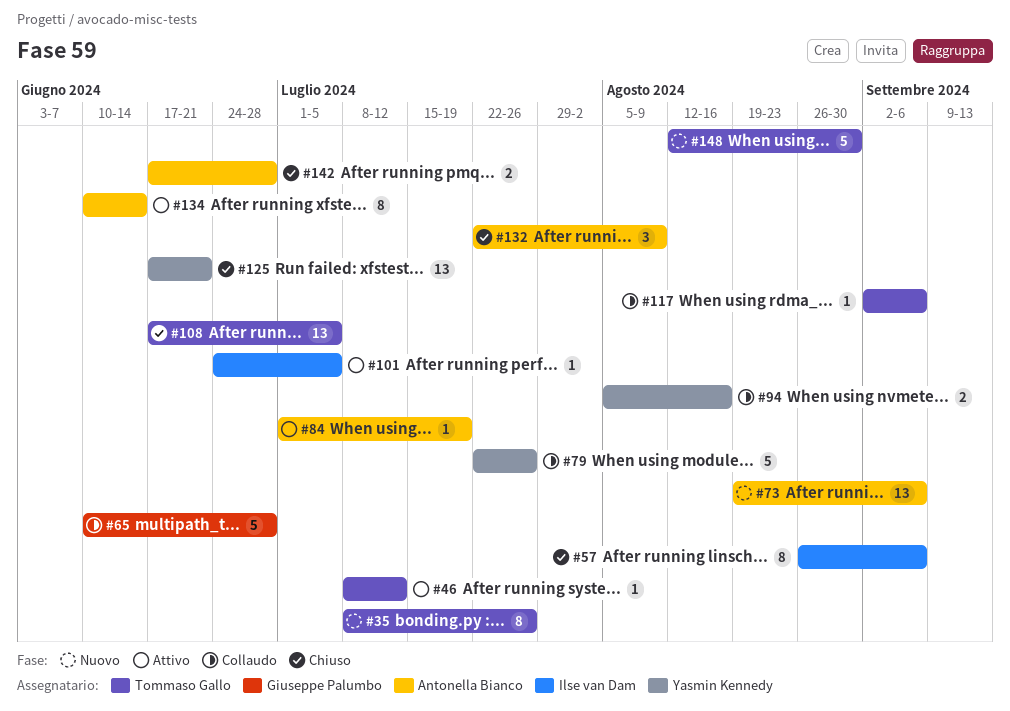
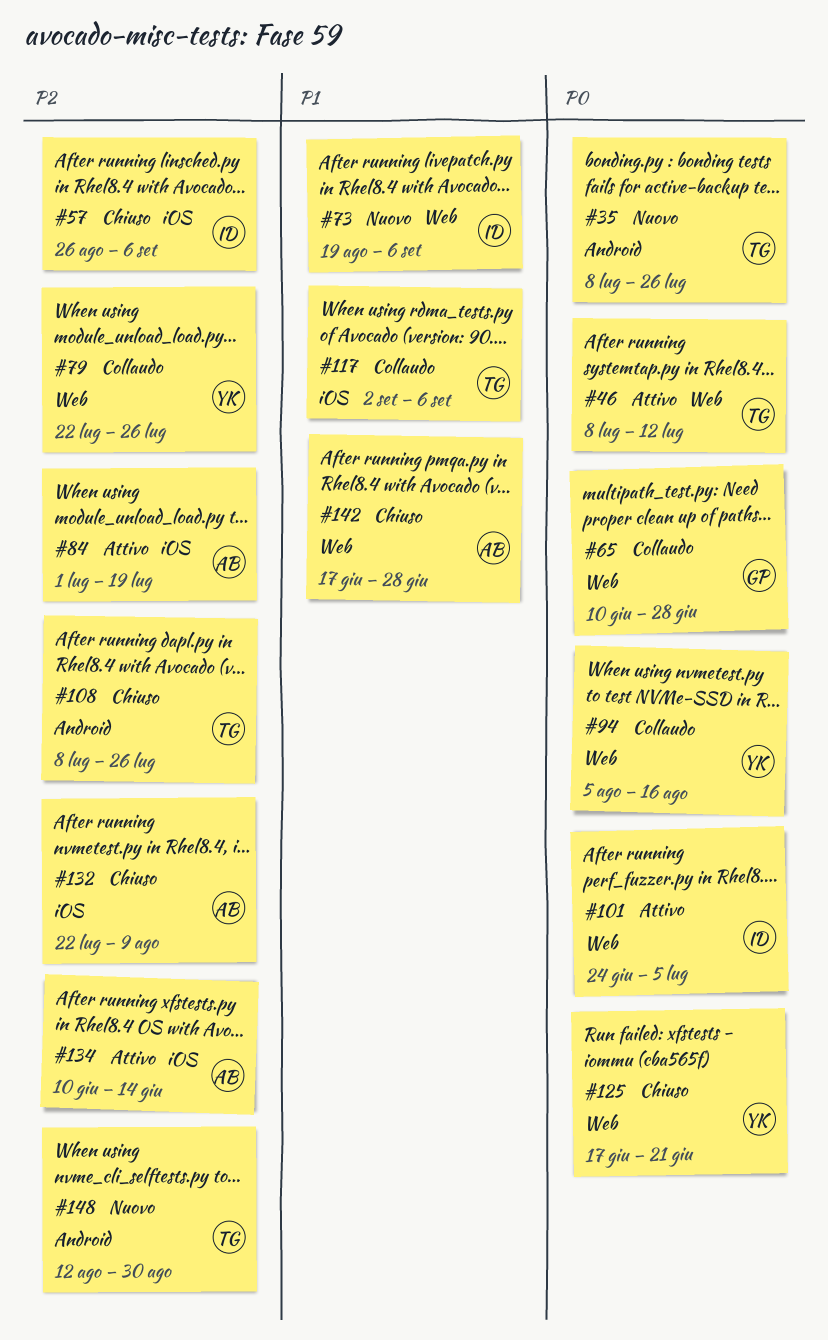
#73, owner: Antonella Bianco -> Ilse van Dam
#108, start: Jun 17 -> Jul 8
#108, due: Jul 5 -> Jul 26

